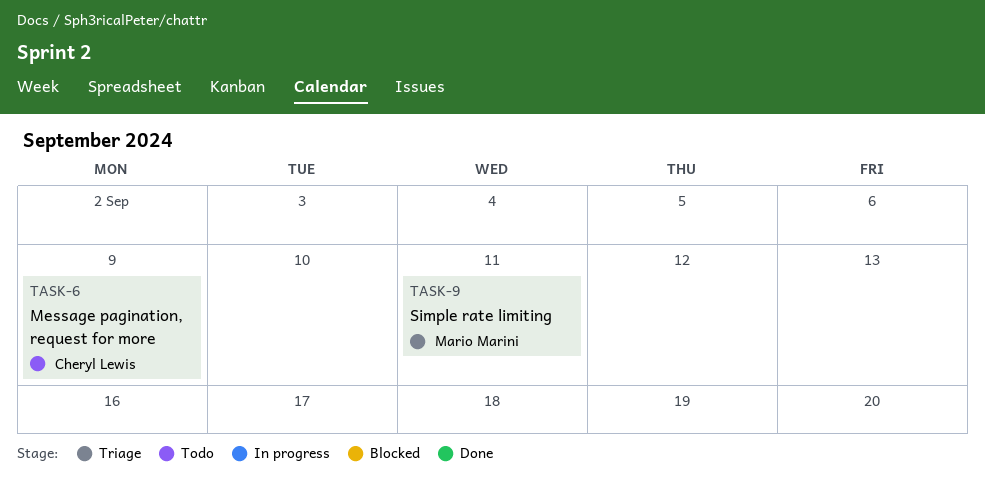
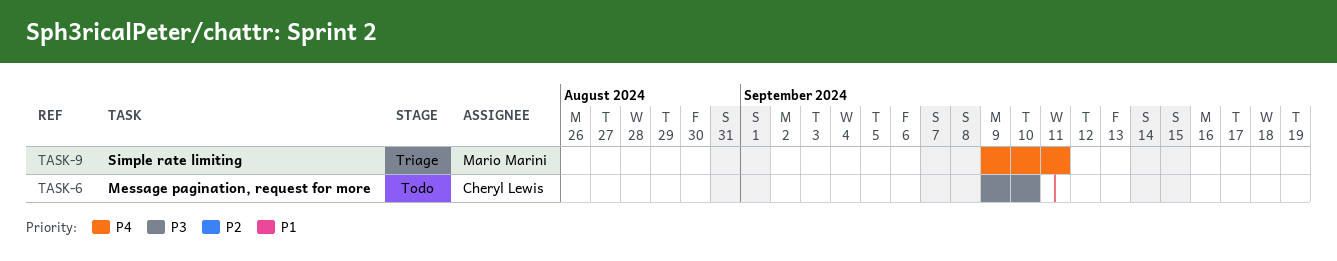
TASK-6, due: Sep 9 -> Sep 10

